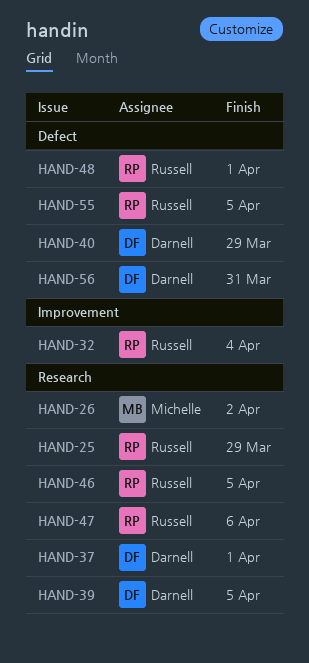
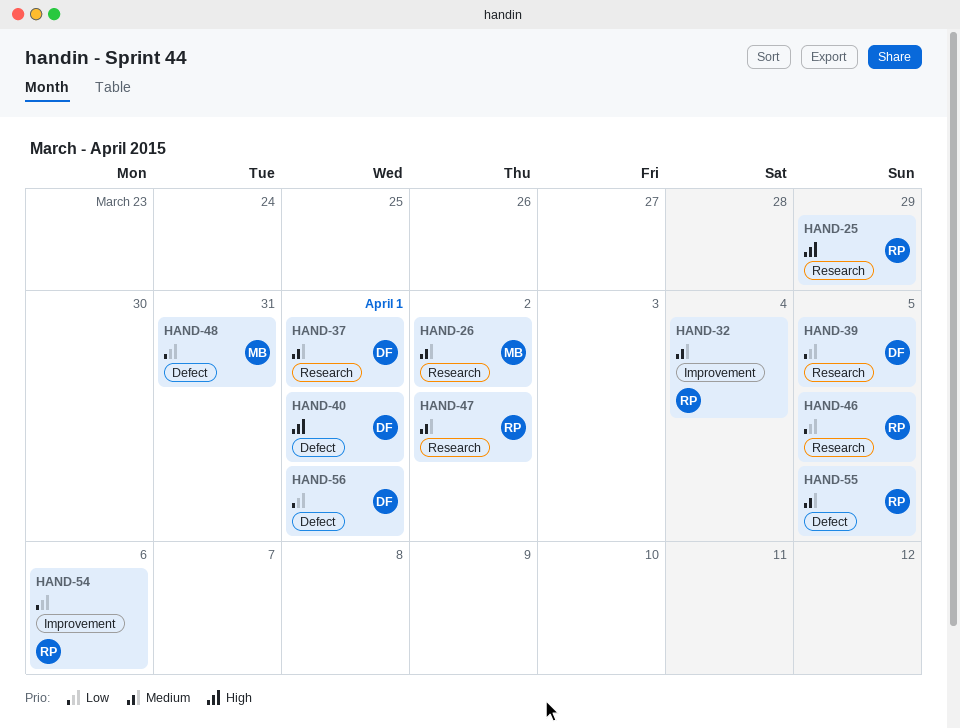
HAND-40, due: Mar 29 -> Apr 1
HAND-47, due: Apr 6 -> Apr 2
HAND-48, owner: Russell -> Michelle
HAND-48, due: Apr 1 -> Mar 31
HAND-54: none -> present
HAND-56, due: Mar 31 -> Apr 1

